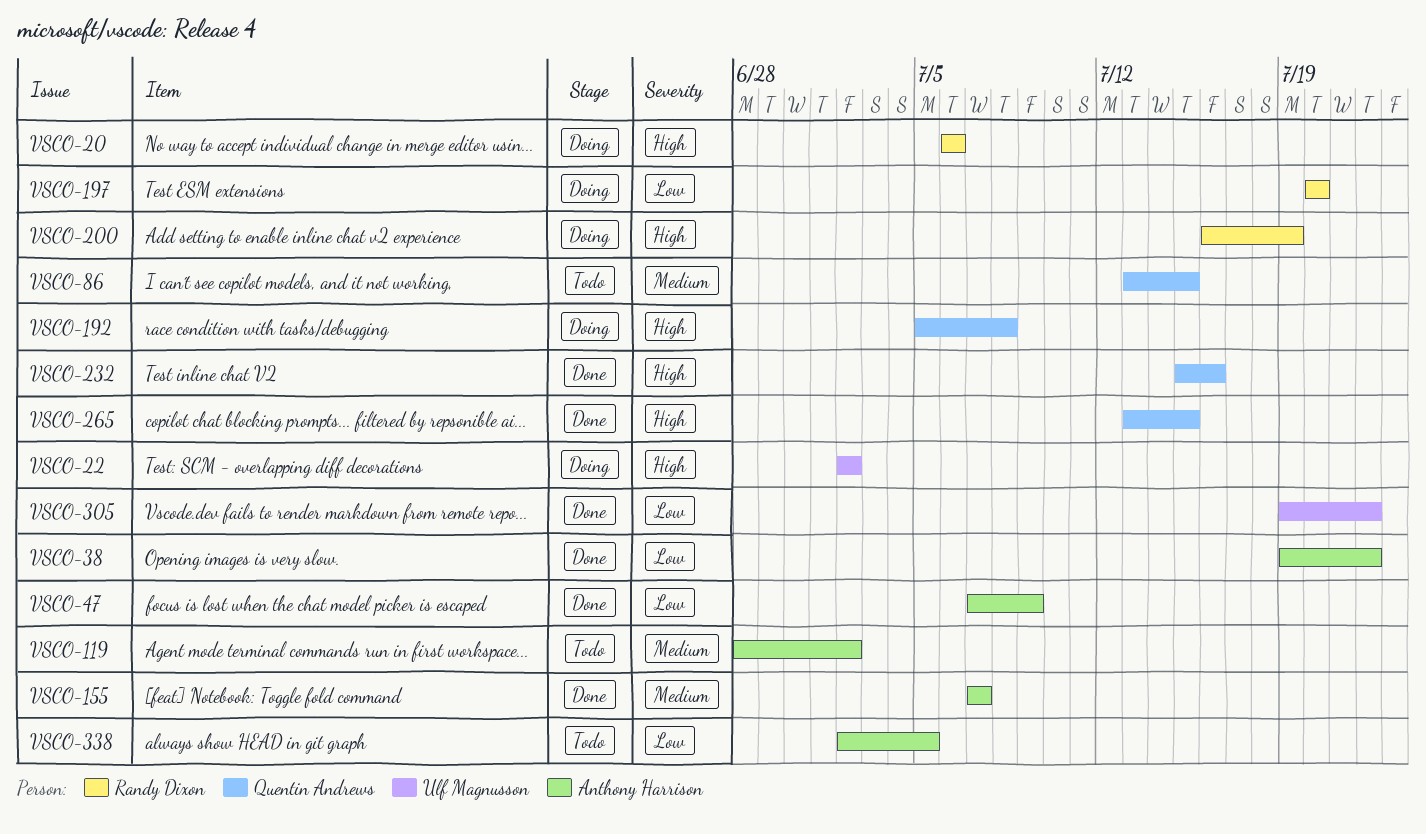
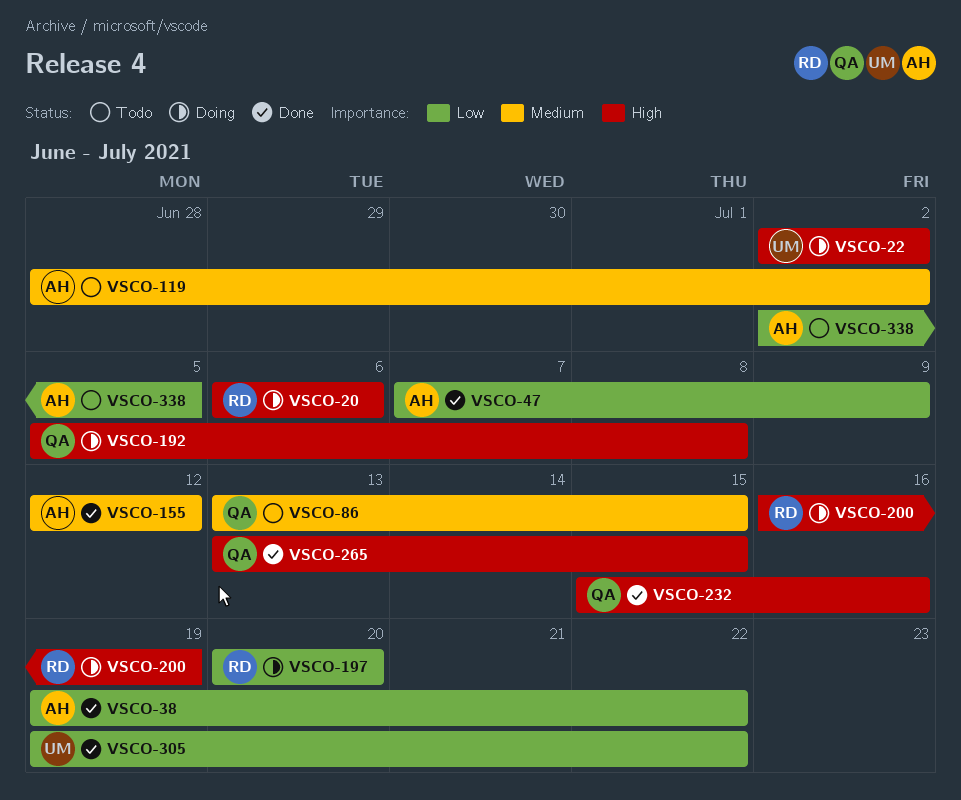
VSCO-155, start: Jul 7 -> Jul 12
VSCO-155, due: Jul 7 -> Jul 12

